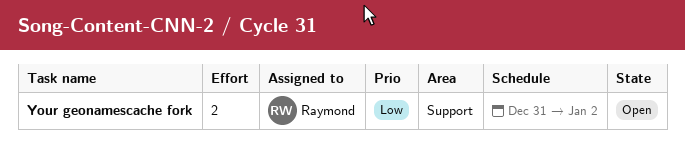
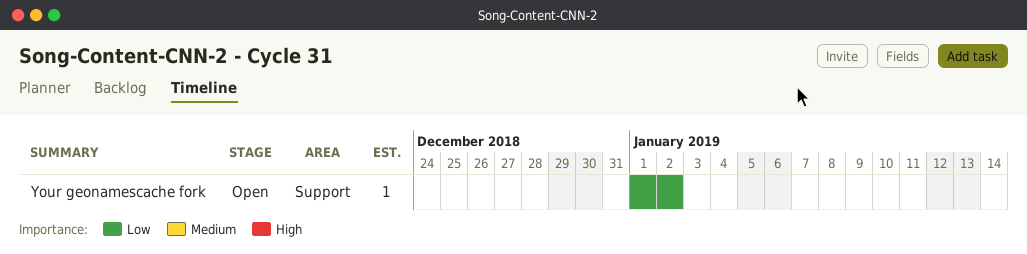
Your geonamescache fork, estimate: 2 -> 1
Your geonamescache fork, start: Dec 31 -> Jan 1

